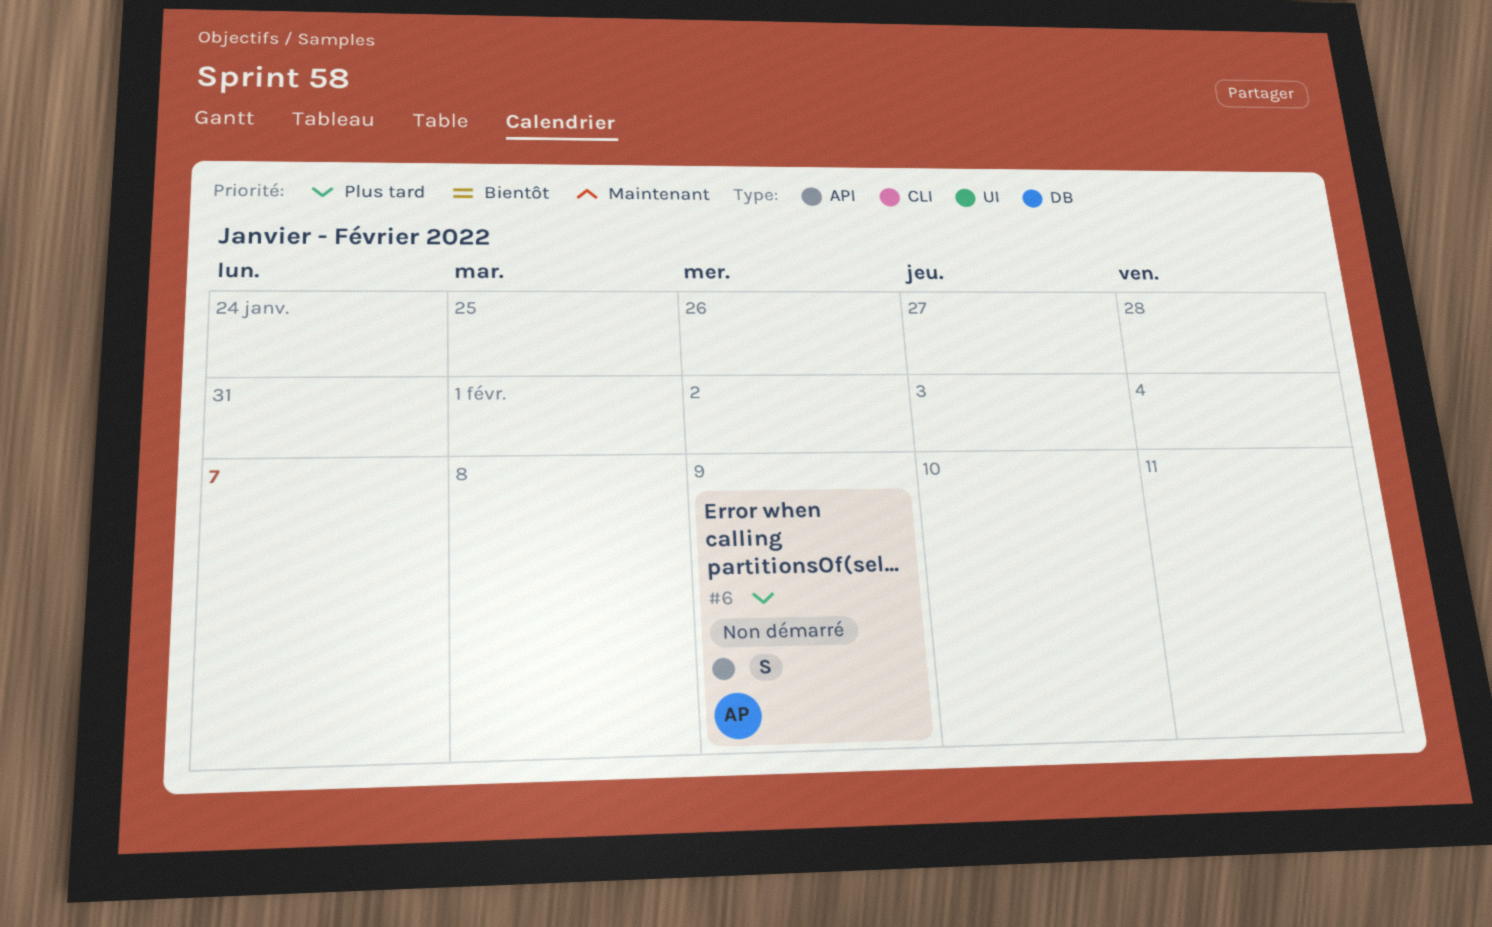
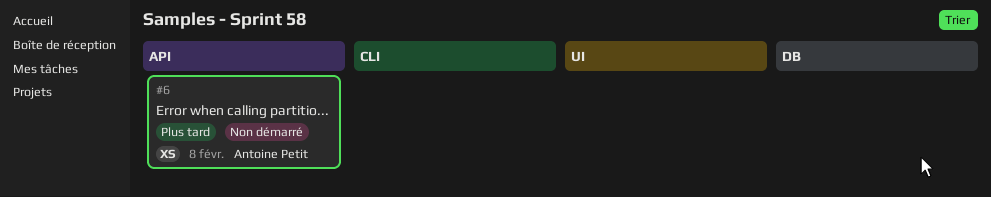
#6, estimate: S -> XS
#6, due: Feb 9 -> Feb 8

